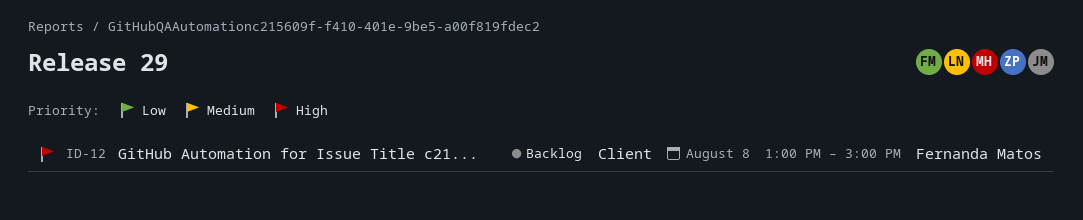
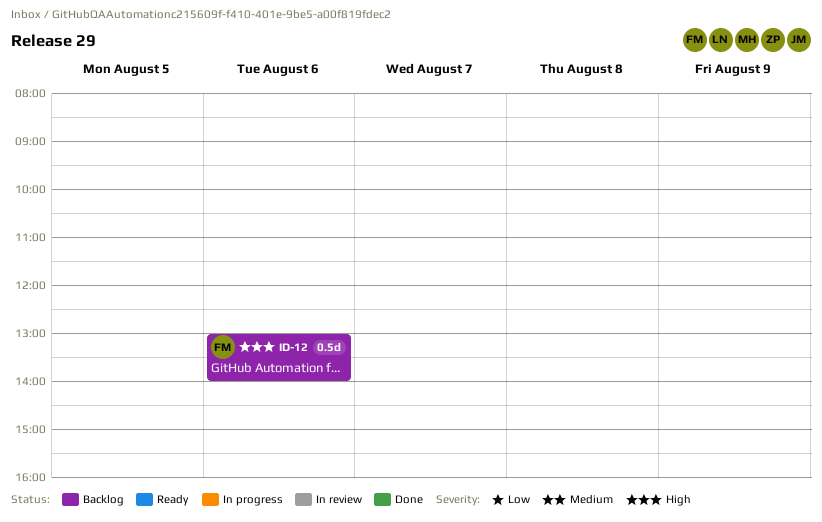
ID-12, day: Aug 8 -> Aug 6
ID-12, ends: 15:00 -> 14:00

